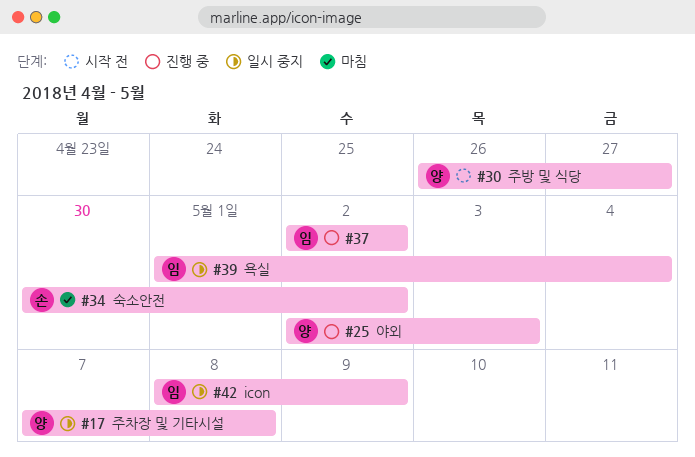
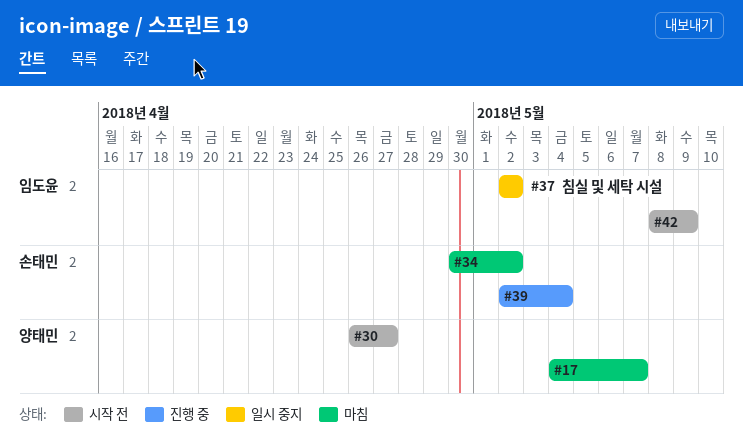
#17, status: 일시 중지 -> 마침
#17, start: May 7 -> May 4
#17, due: May 8 -> May 7
#25: present -> none
#37, status: 진행 중 -> 일시 중지
#39, status: 일시 중지 -> 진행 중
#39, owner: 임도윤 -> 손태민
#39, start: May 1 -> May 2
#42, status: 일시 중지 -> 시작 전

